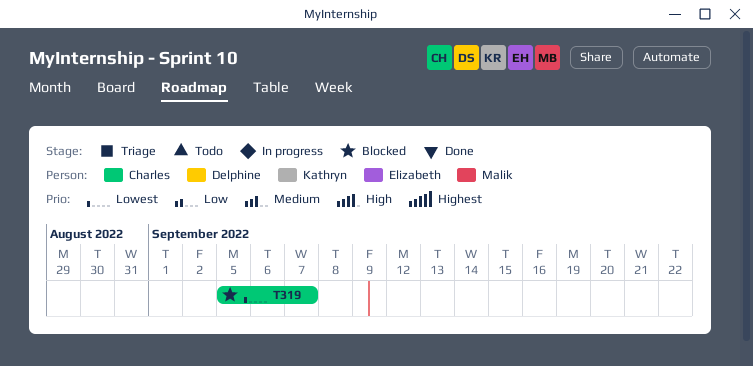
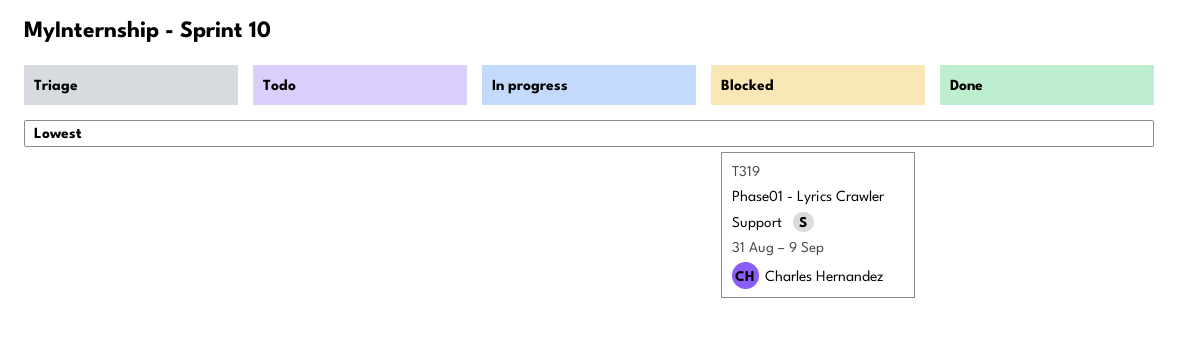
T319, start: Sep 5 -> Aug 31
T319, due: Sep 7 -> Sep 9

